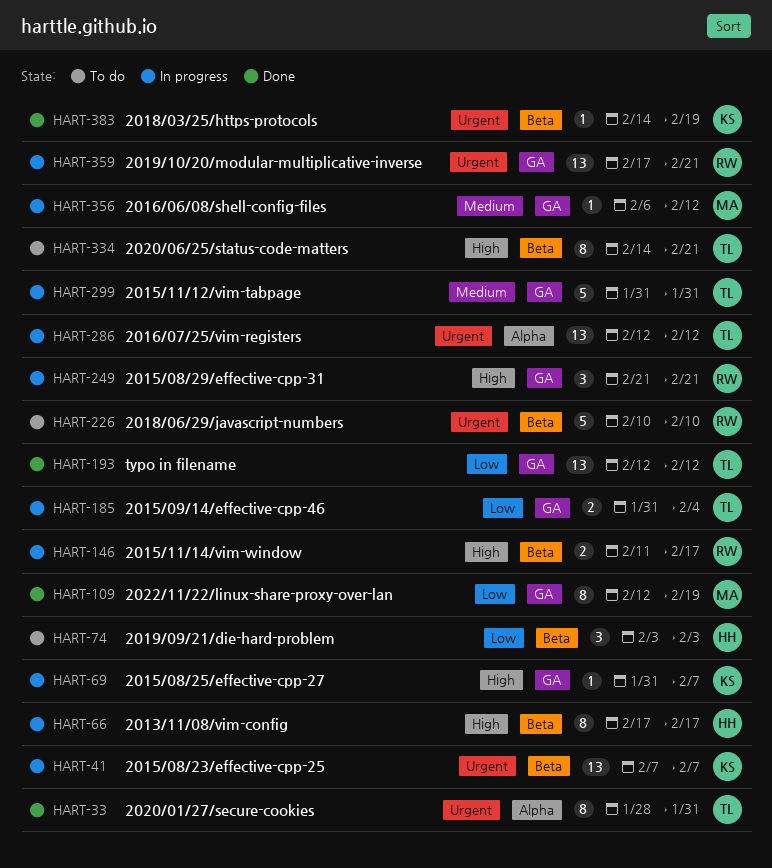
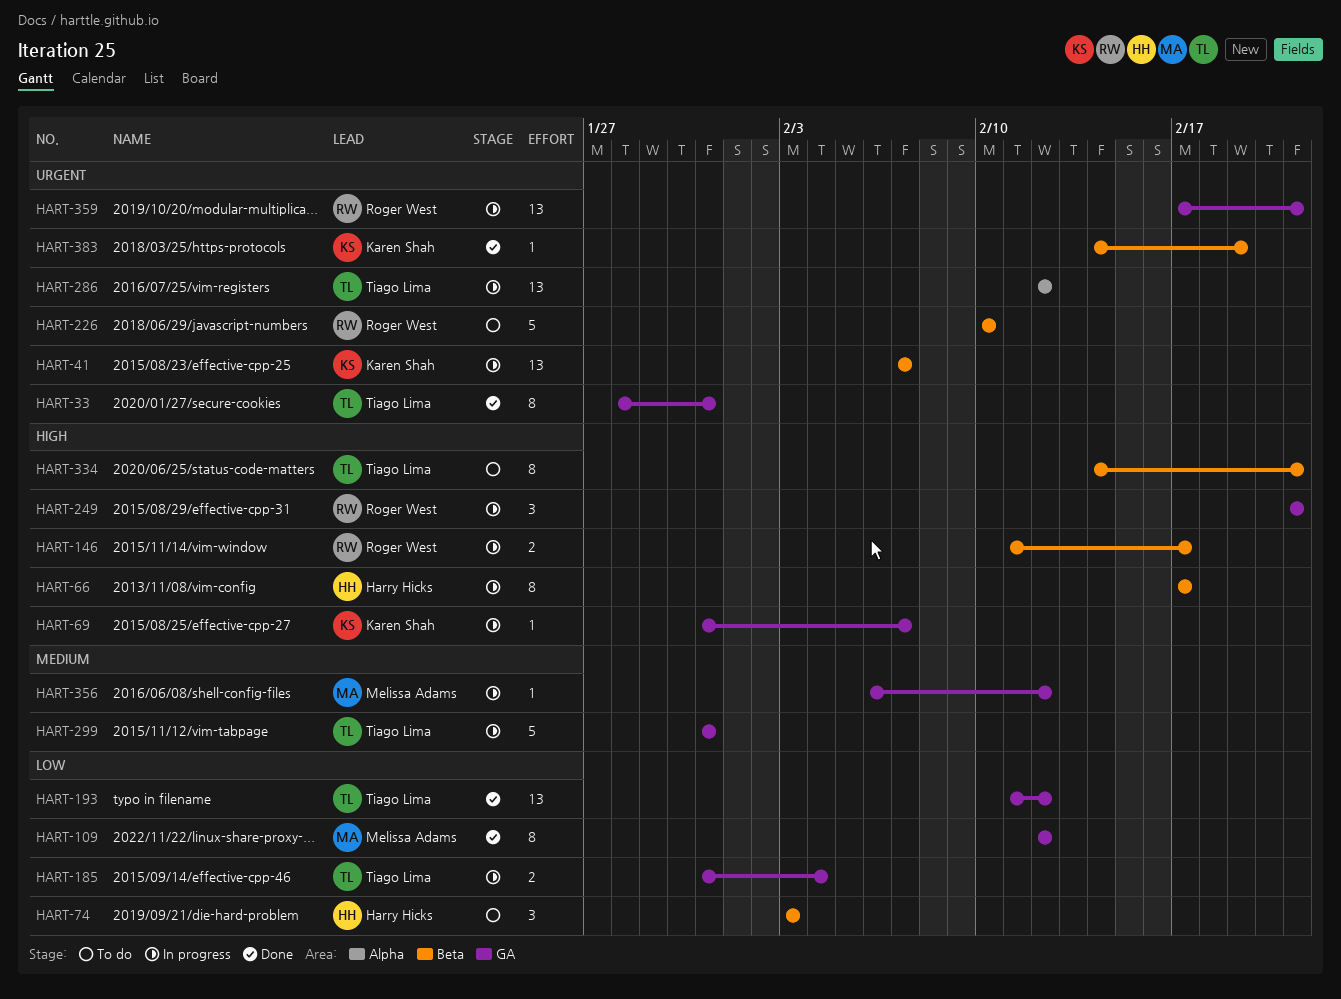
HART-33, label: Alpha -> GA
HART-109, due: Feb 19 -> Feb 12
HART-193, start: Feb 12 -> Feb 11

